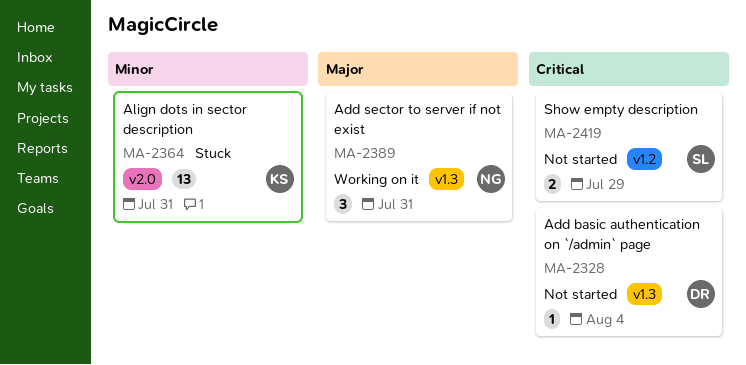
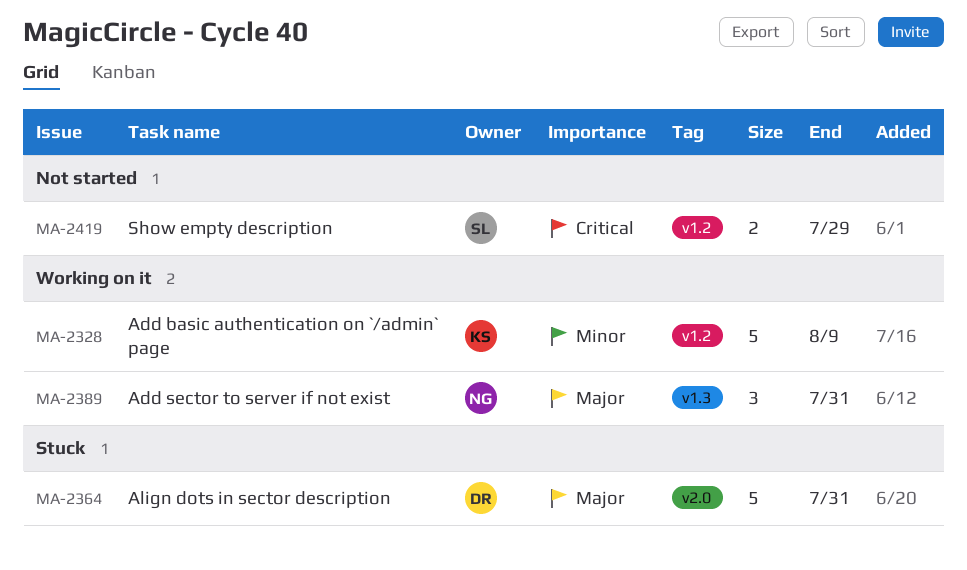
MA-2328, status: Not started -> Working on it
MA-2328, owner: DR -> KS
MA-2328, priority: Critical -> Minor
MA-2328, label: v1.3 -> v1.2
MA-2328, estimate: 1 -> 5
MA-2328, due: Aug 4 -> Aug 9
MA-2364, owner: KS -> DR
MA-2364, priority: Minor -> Major
MA-2364, estimate: 13 -> 5

